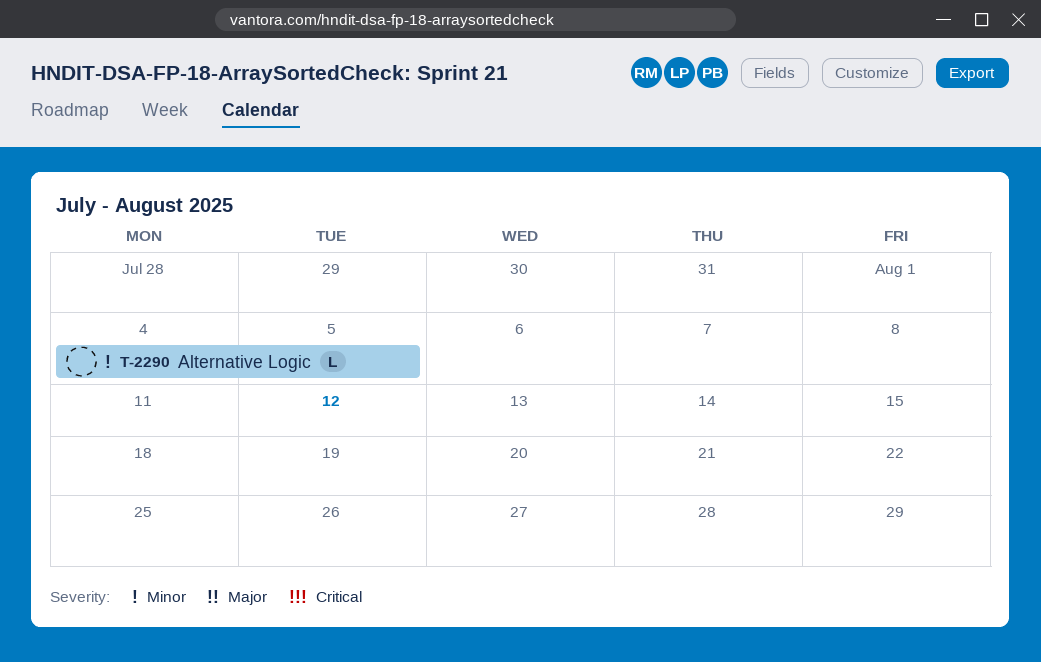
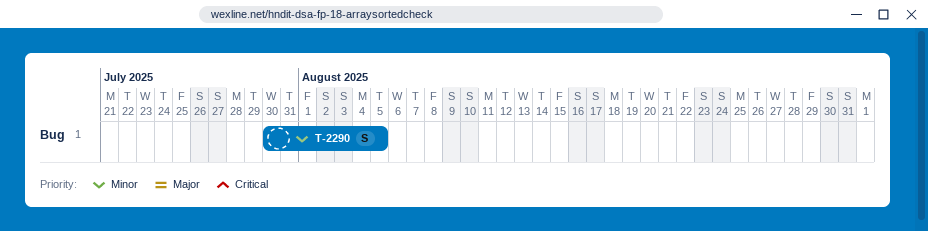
T-2290, estimate: L -> S
T-2290, start: Aug 4 -> Jul 30

